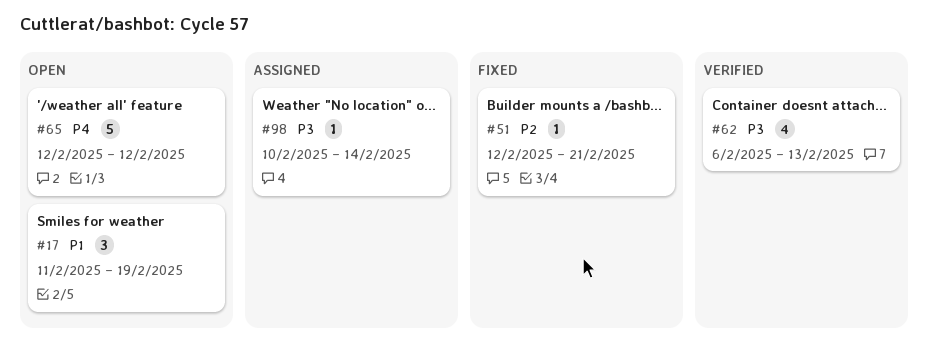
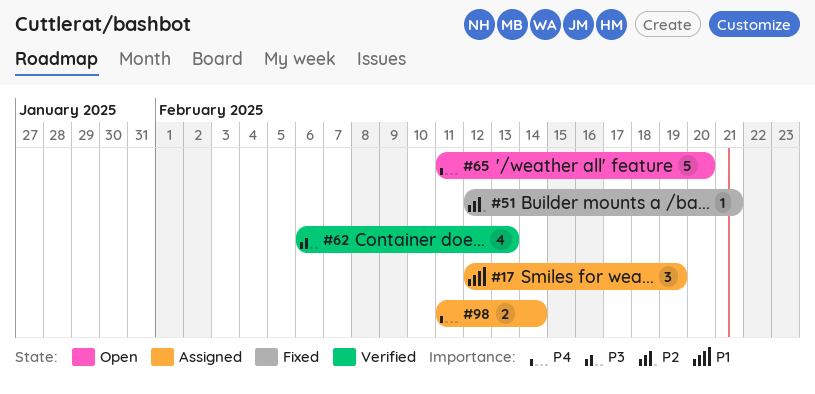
#17, status: Open -> Assigned
#17, start: Feb 11 -> Feb 12
#65, start: Feb 12 -> Feb 11
#65, due: Feb 12 -> Feb 20
#98, priority: P3 -> P4
#98, estimate: 1 -> 2
#98, start: Feb 10 -> Feb 11

